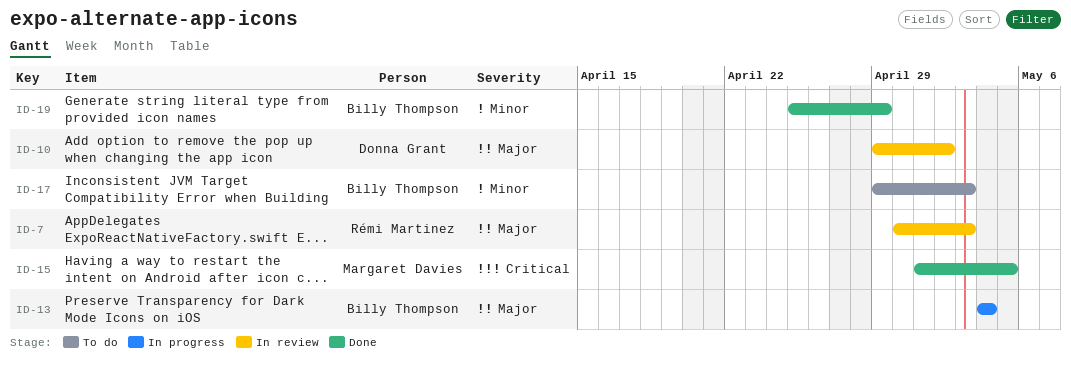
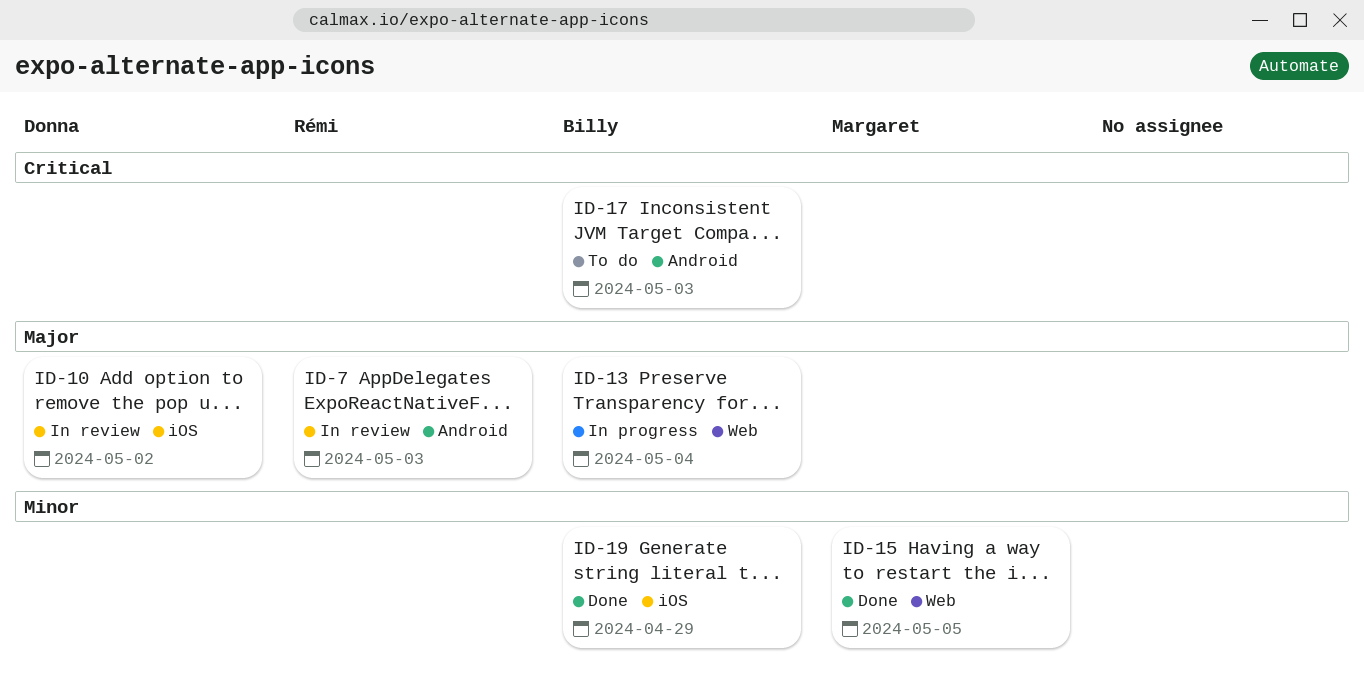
ID-15, priority: Critical -> Minor
ID-17, priority: Minor -> Critical

